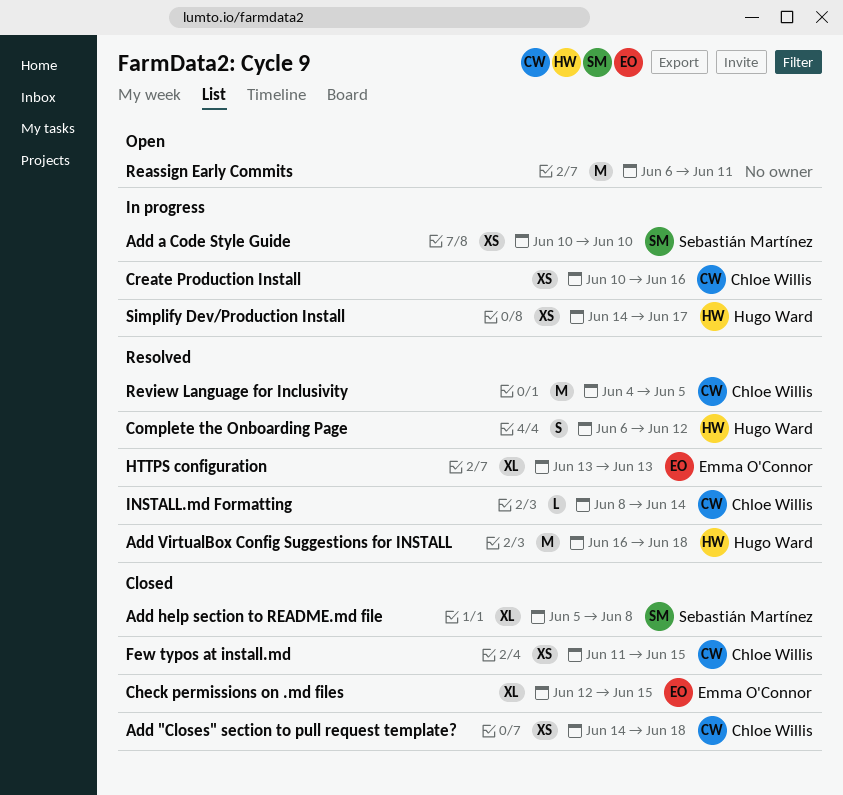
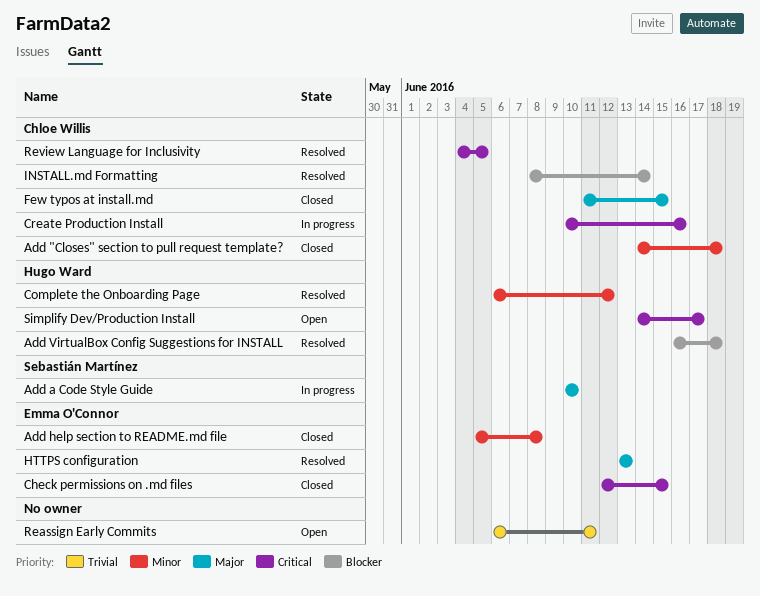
Add help section to README.md file, owner: Sebastián Martínez -> Emma O'Connor
Simplify Dev/Production Install, status: In progress -> Open

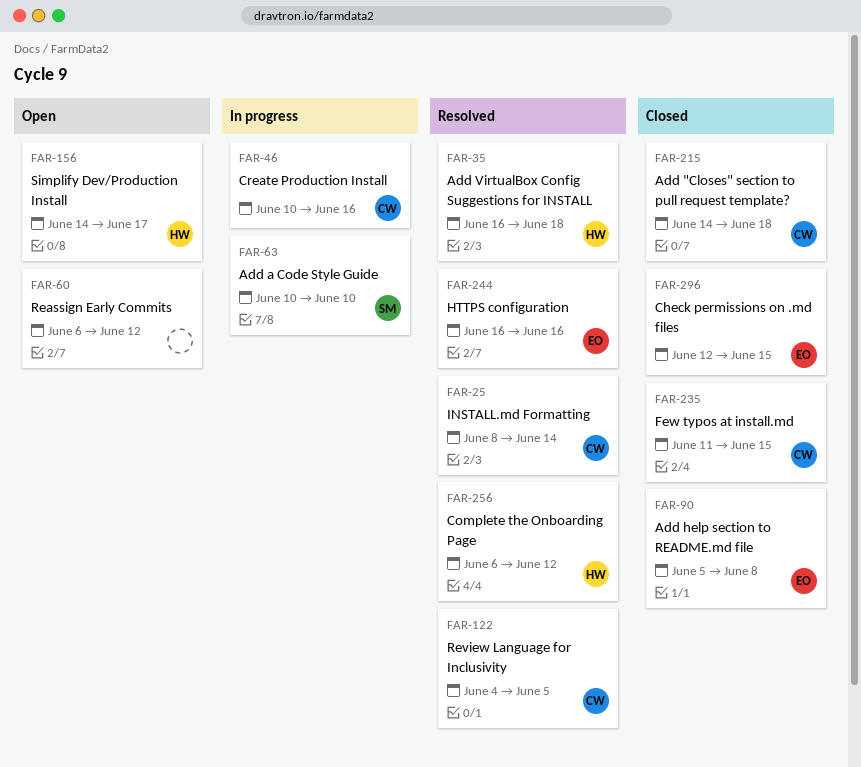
HTTPS configuration, start: Jun 13 -> Jun 16
HTTPS configuration, due: Jun 13 -> Jun 16
Reassign Early Commits, due: Jun 11 -> Jun 12

